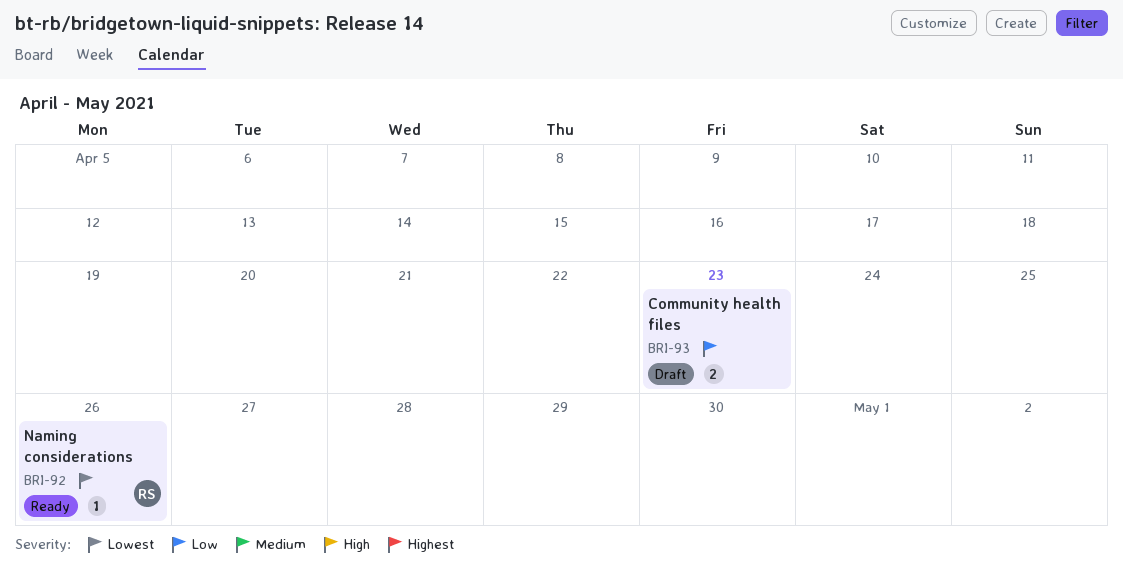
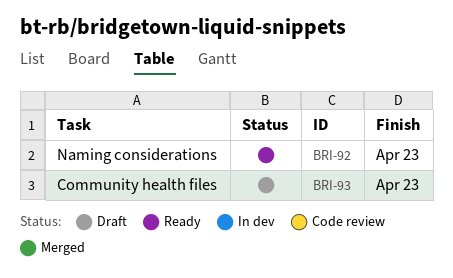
BRI-92, due: Apr 26 -> Apr 23

